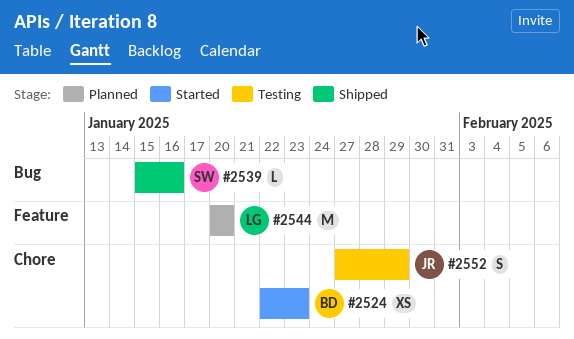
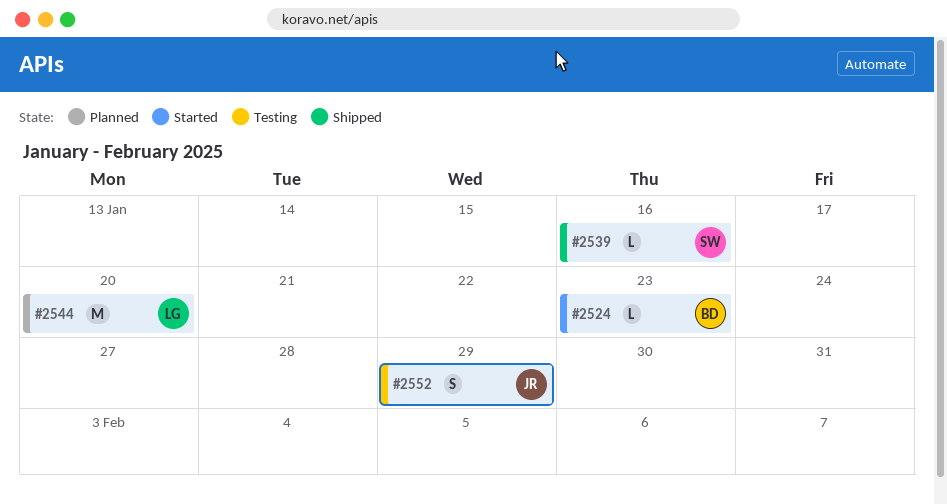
#2524, estimate: XS -> L

